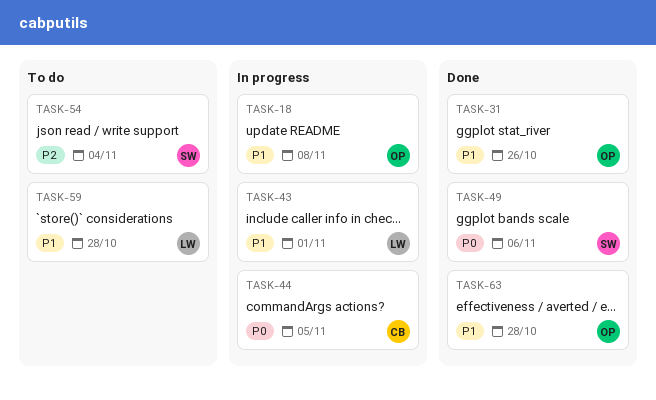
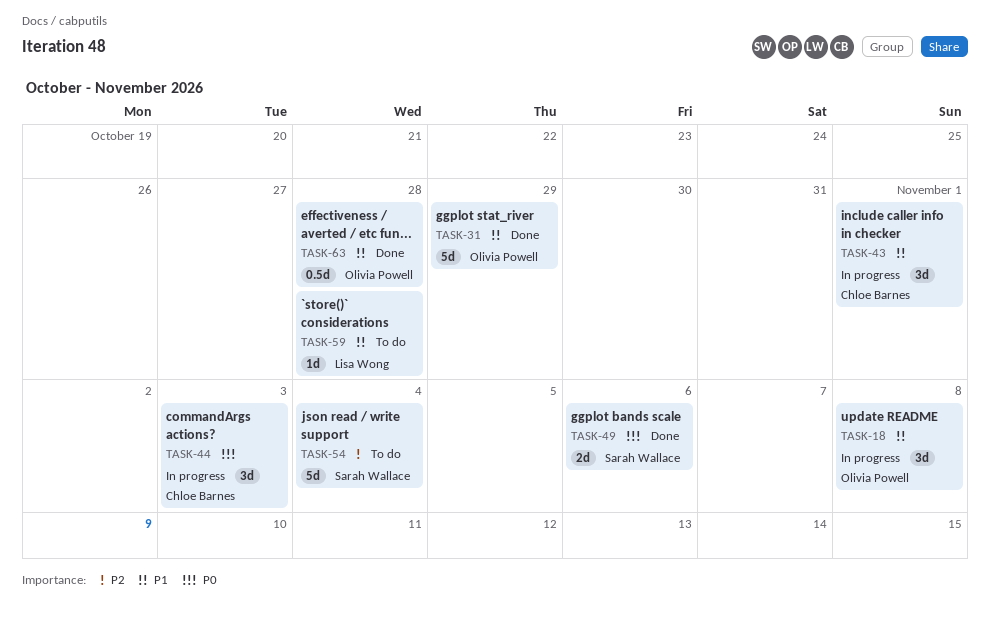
TASK-31, due: Oct 26 -> Oct 29
TASK-43, owner: Lisa Wong -> Chloe Barnes
TASK-44, due: Nov 5 -> Nov 3

